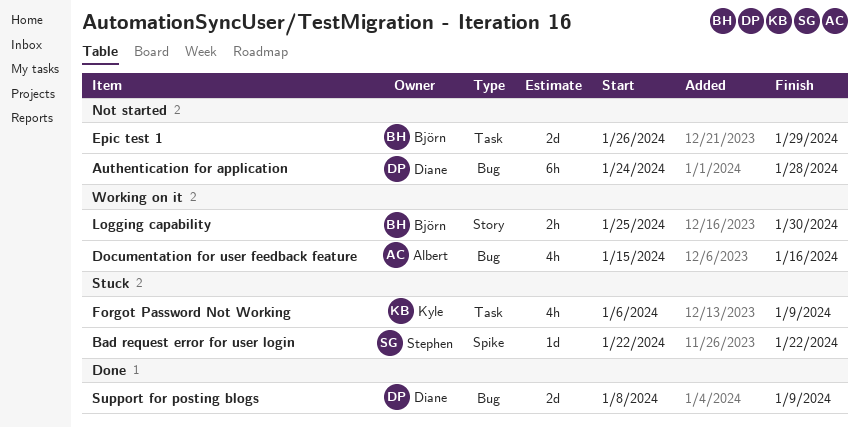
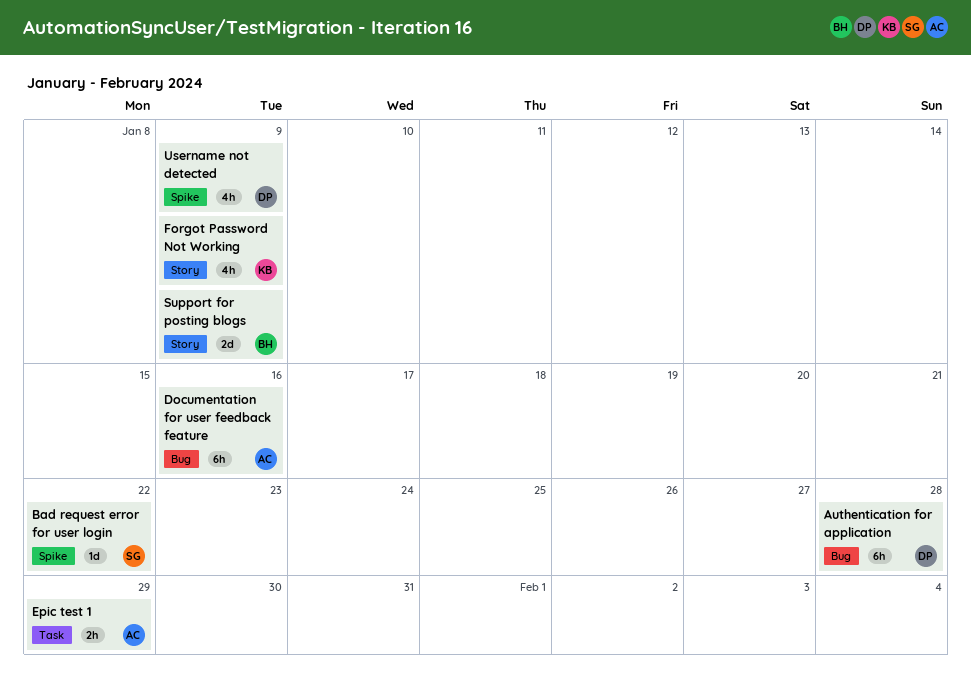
Documentation for user feedback feature, estimate: 4h -> 6h
Epic test 1, owner: Björn -> Albert
Epic test 1, estimate: 2d -> 2h
Forgot Password Not Working, label: Task -> Story
Logging capability: present -> none
Support for posting blogs, owner: Diane -> Björn
Support for posting blogs, label: Bug -> Story
Username not detected: none -> present

